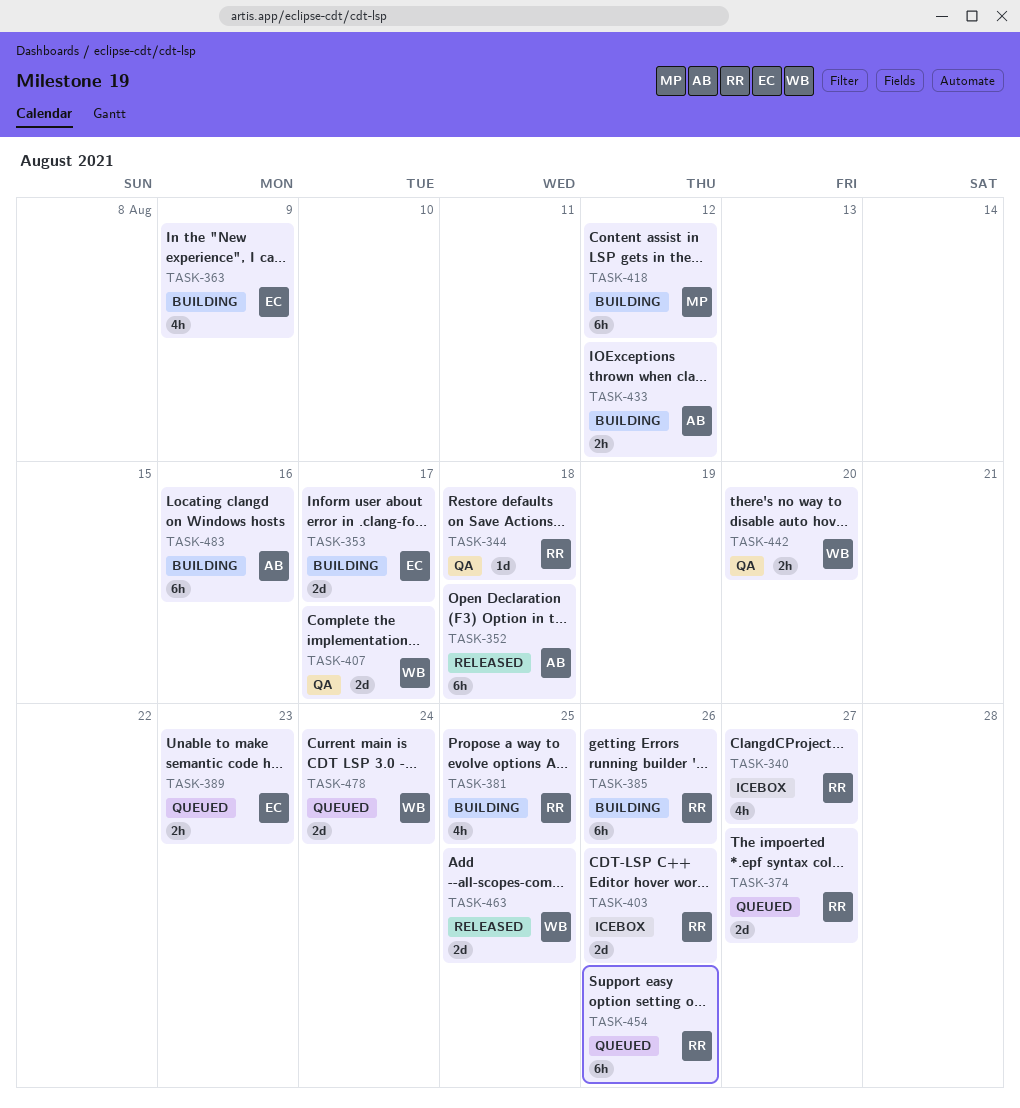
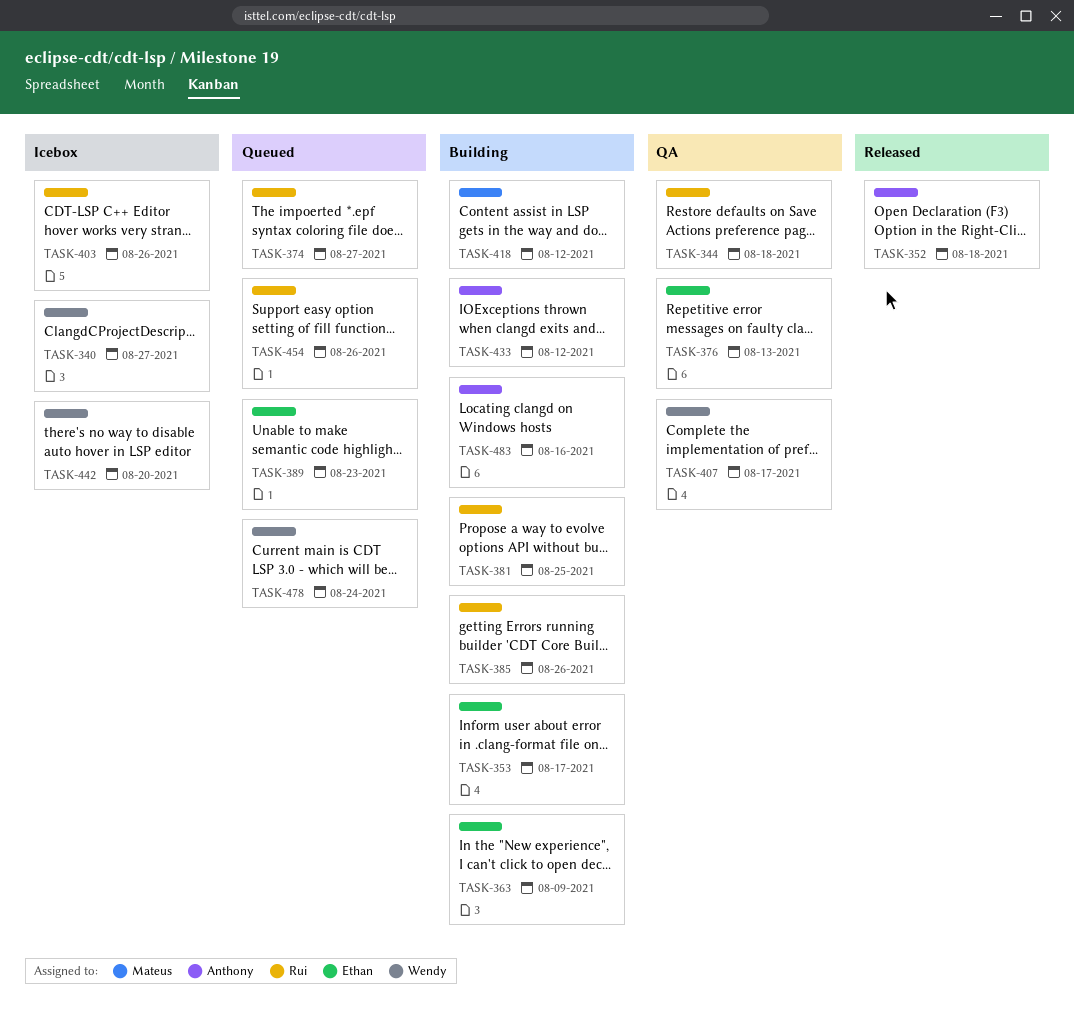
TASK-340, owner: Rui -> Wendy
TASK-376: none -> present
TASK-442, status: QA -> Icebox
TASK-463: present -> none

